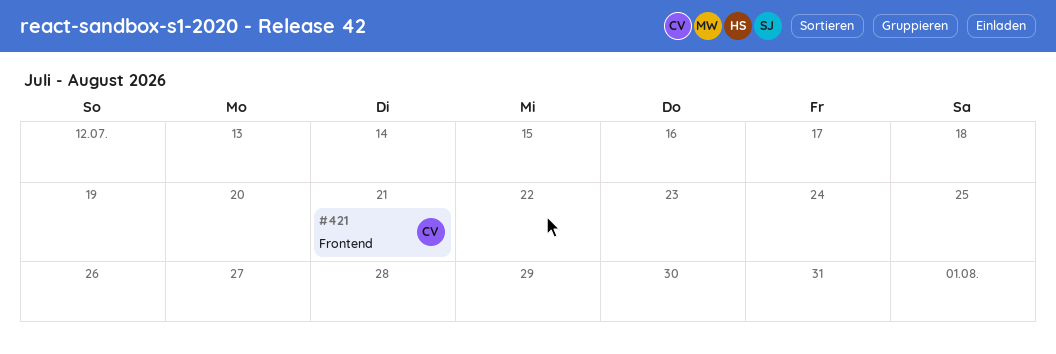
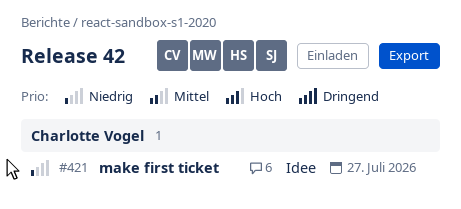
#421, due: Jul 21 -> Jul 27

